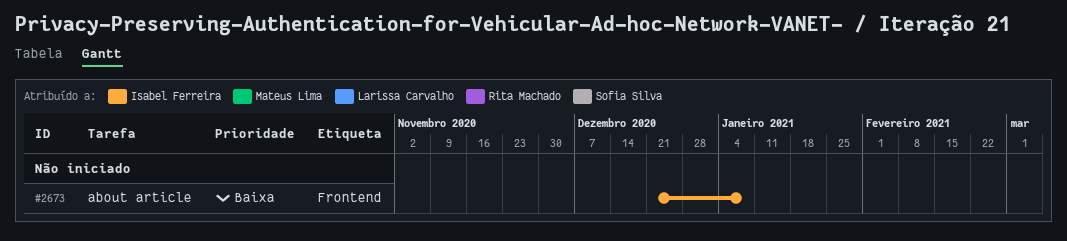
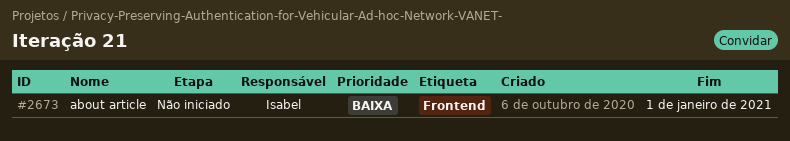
#2673, due: Jan 8 -> Jan 1

